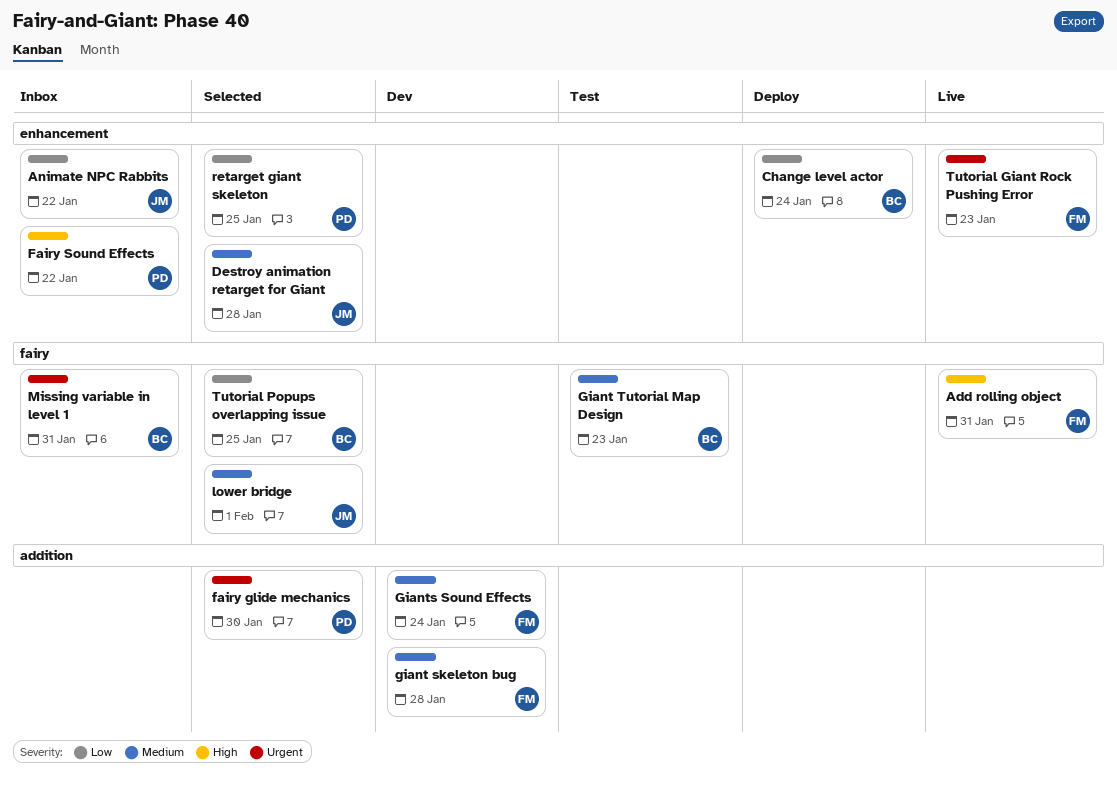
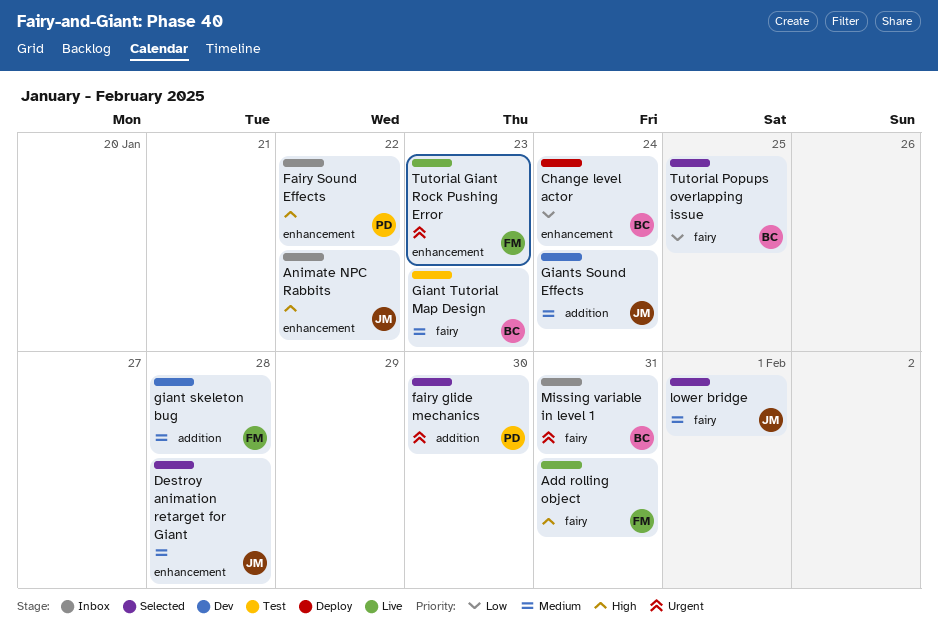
Animate NPC Rabbits, priority: Low -> High
Giants Sound Effects, owner: FM -> JM
retarget giant skeleton: present -> none

